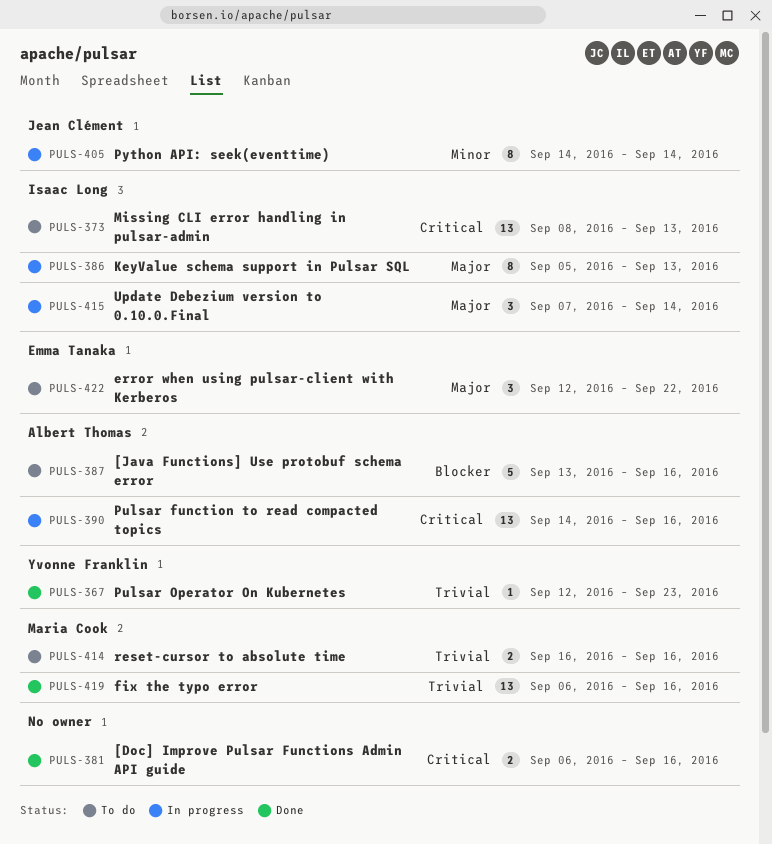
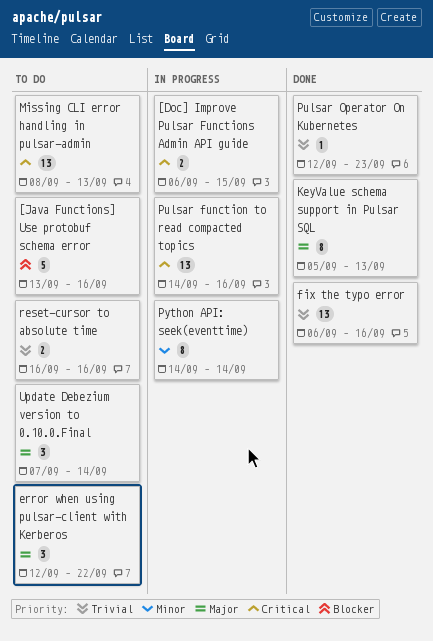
[Doc] Improve Pulsar Functions Admin API guide, status: Done -> In progress
[Doc] Improve Pulsar Functions Admin API guide, due: Sep 16 -> Sep 15
KeyValue schema support in Pulsar SQL, status: In progress -> Done
Update Debezium version to 0.10.0.Final, status: In progress -> To do

